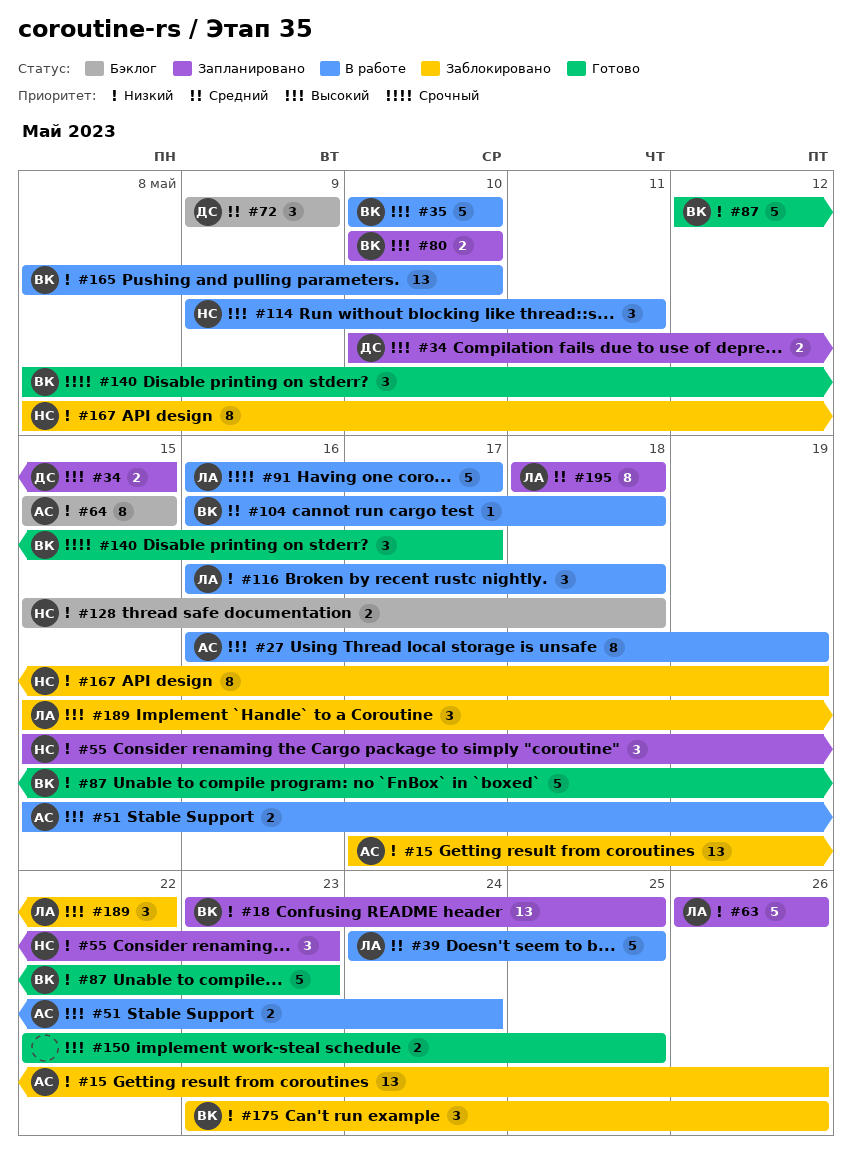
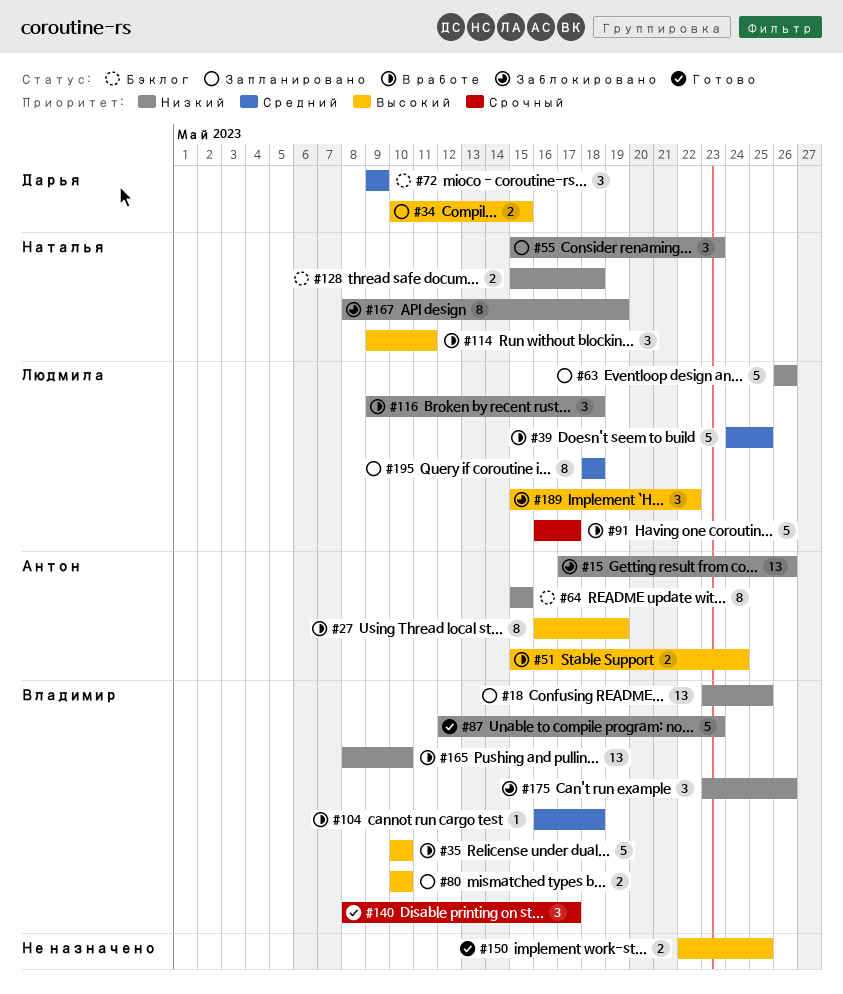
#116, start: May 16 -> May 9

